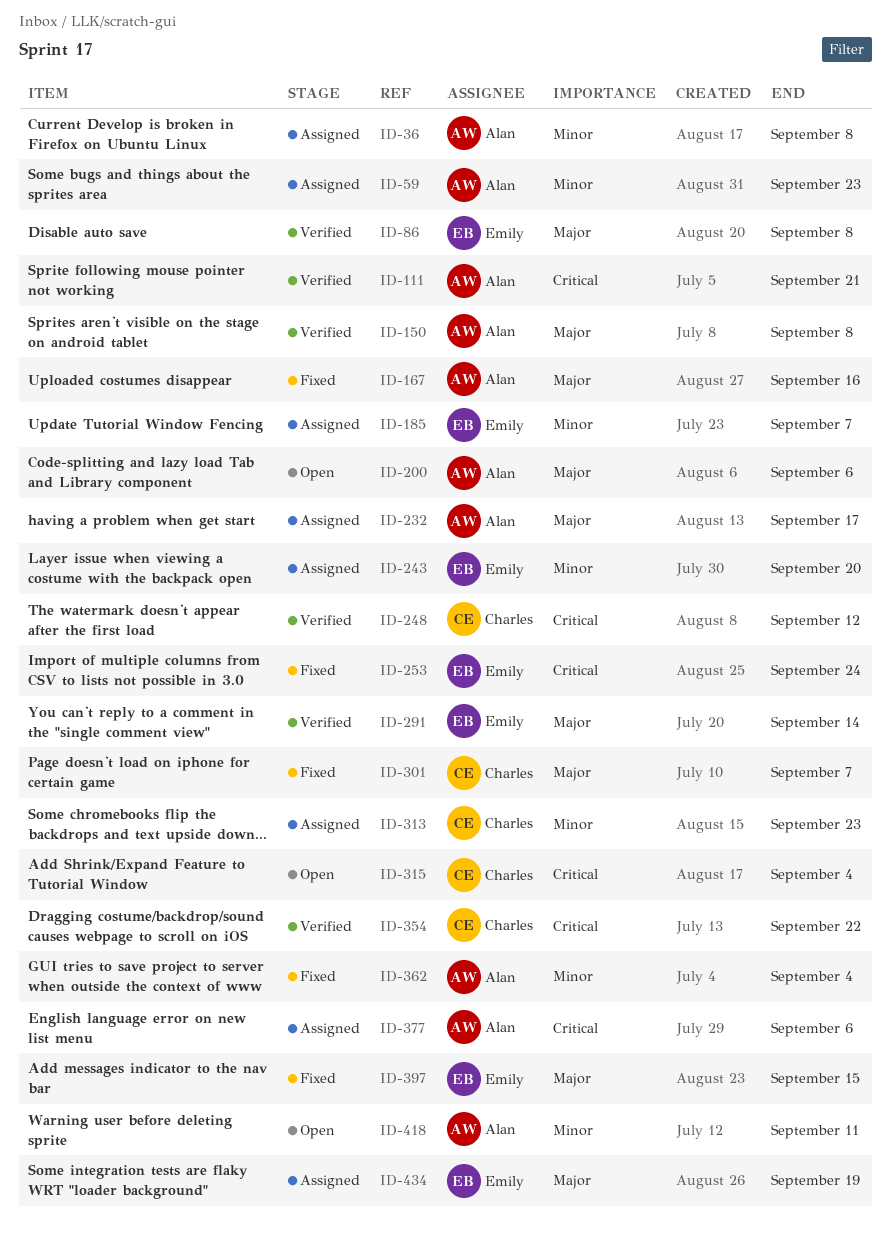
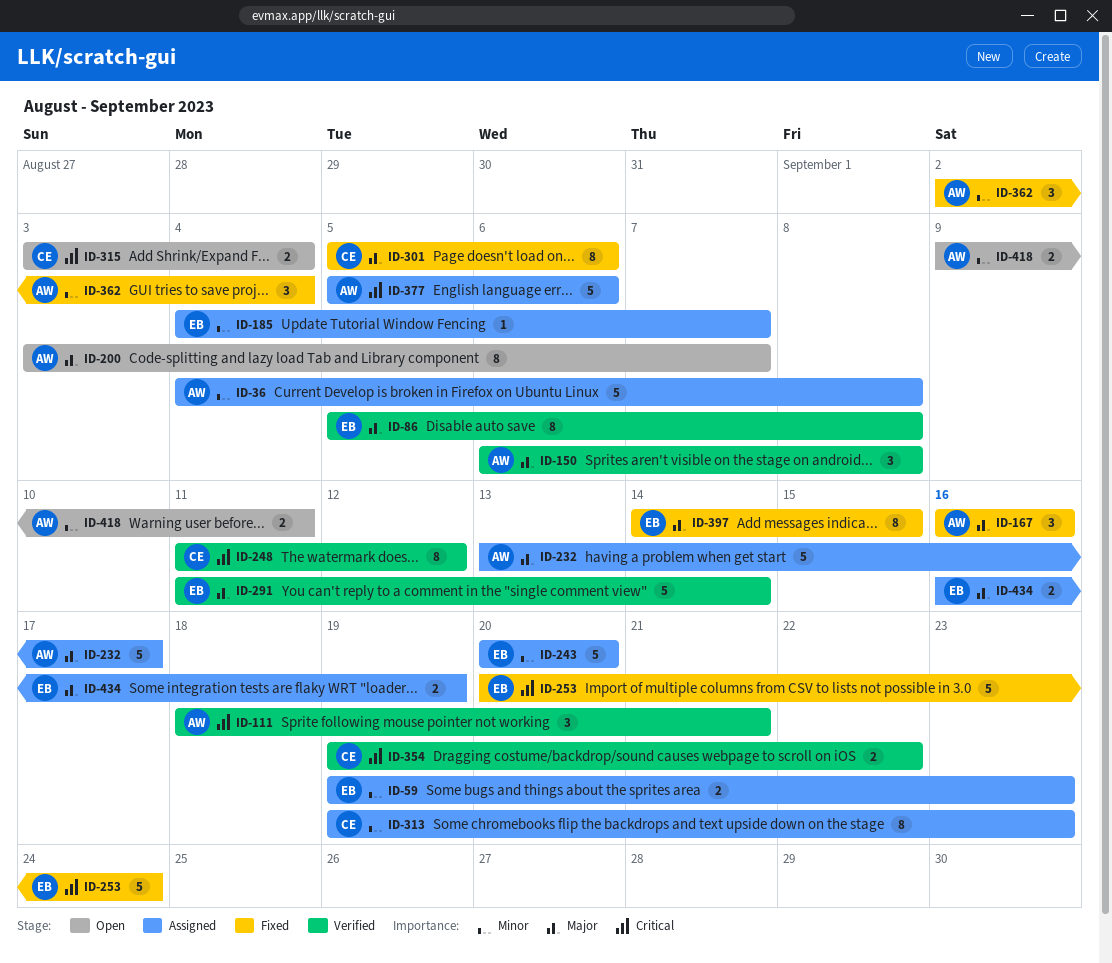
ID-59, owner: Alan -> Emily
ID-200, due: Sep 6 -> Sep 7
ID-301, due: Sep 7 -> Sep 6

